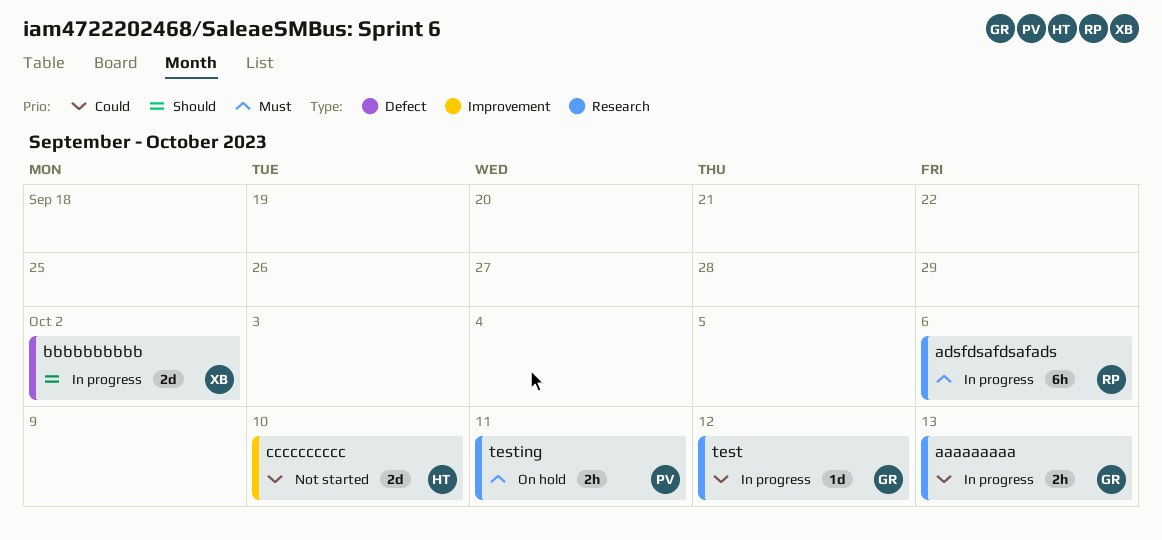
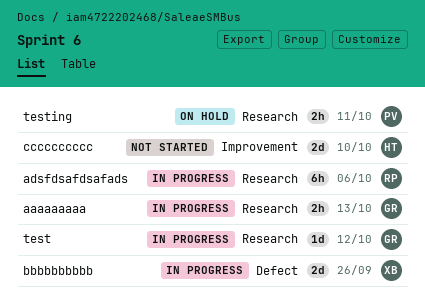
bbbbbbbbbb, due: Oct 2 -> Sep 26

